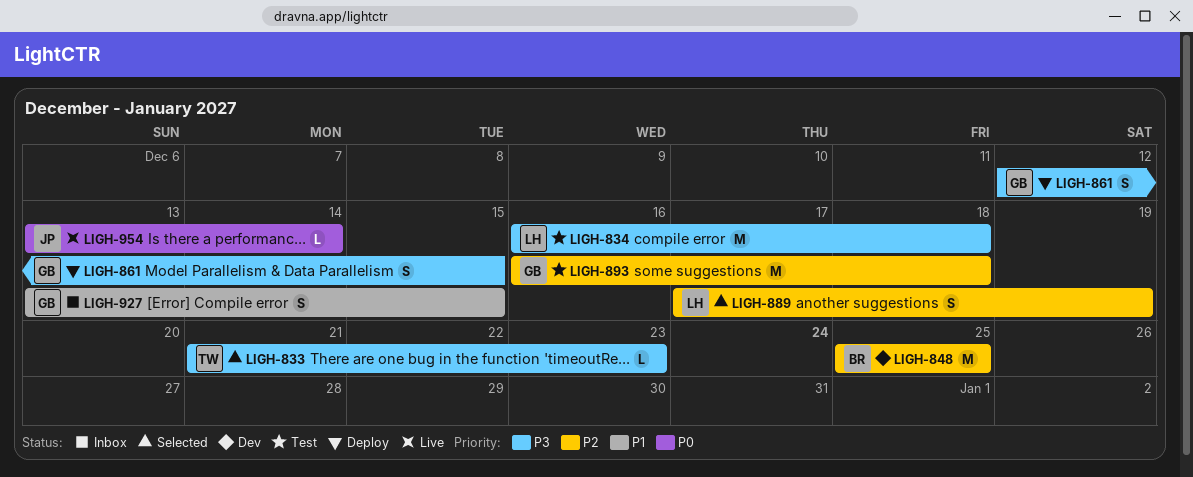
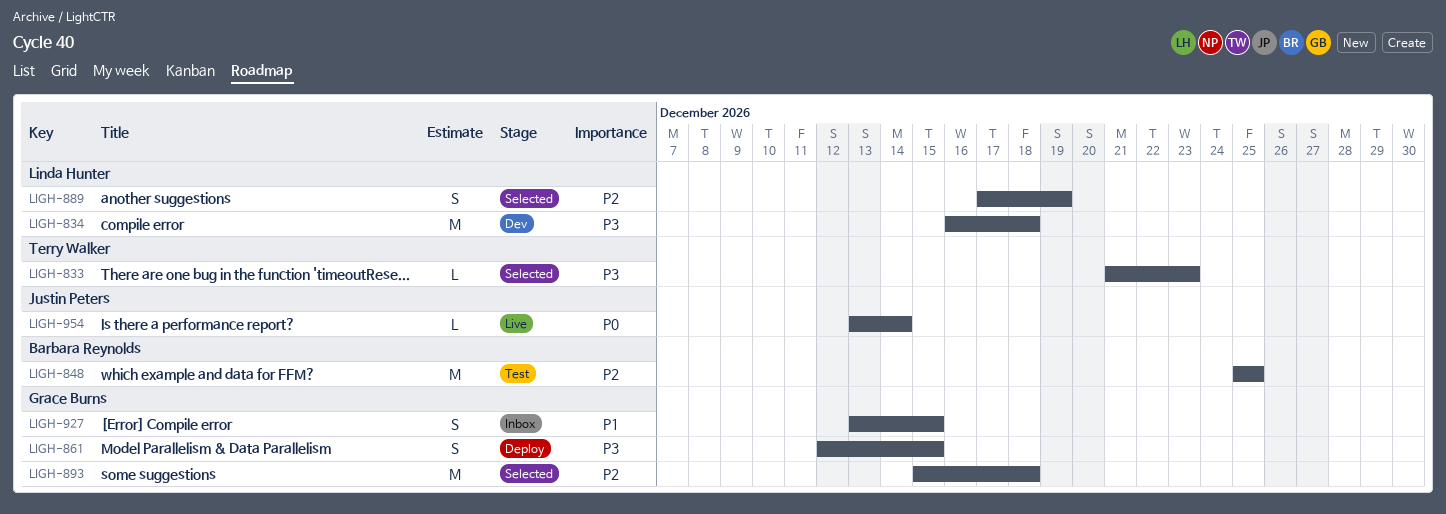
LIGH-834, status: Test -> Dev
LIGH-848, status: Dev -> Test
LIGH-893, status: Test -> Selected
LIGH-893, start: Dec 16 -> Dec 15

